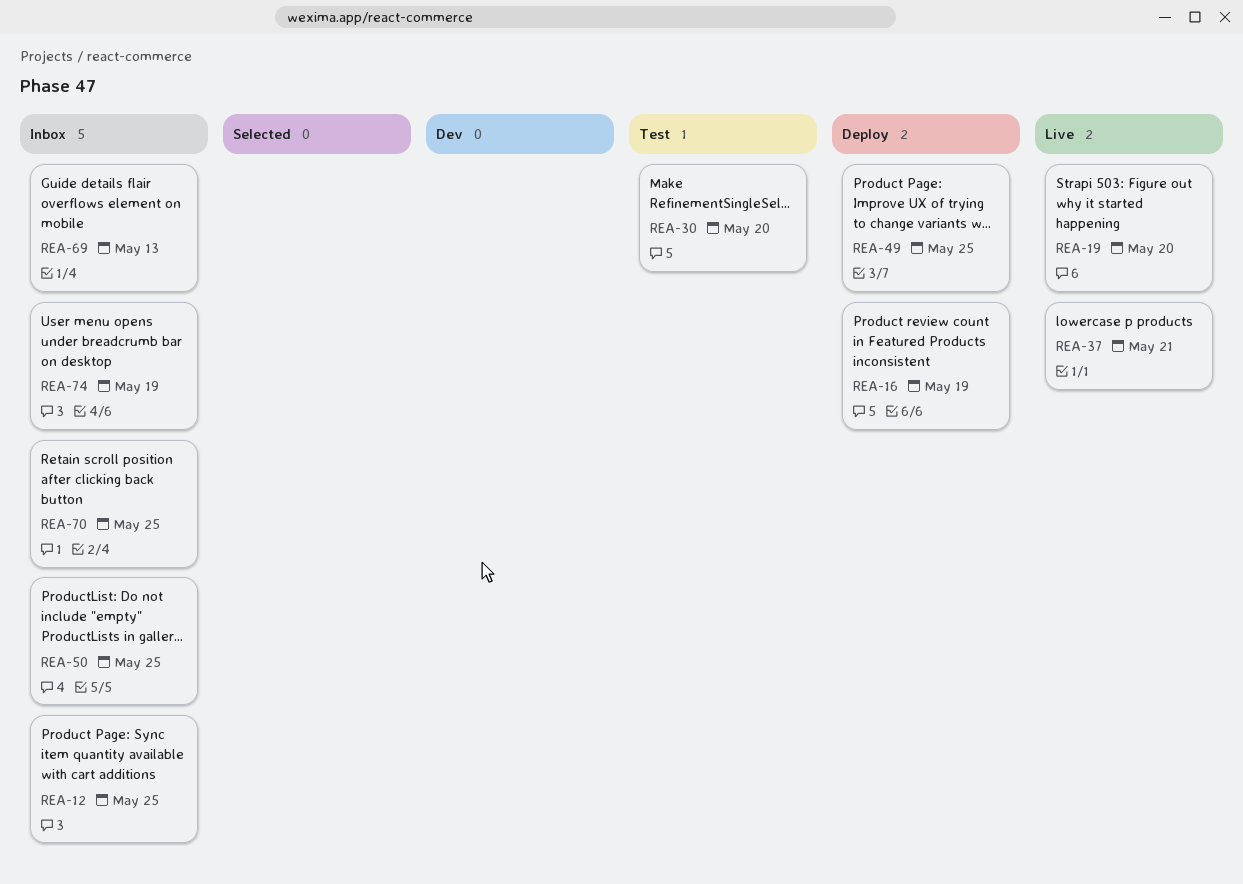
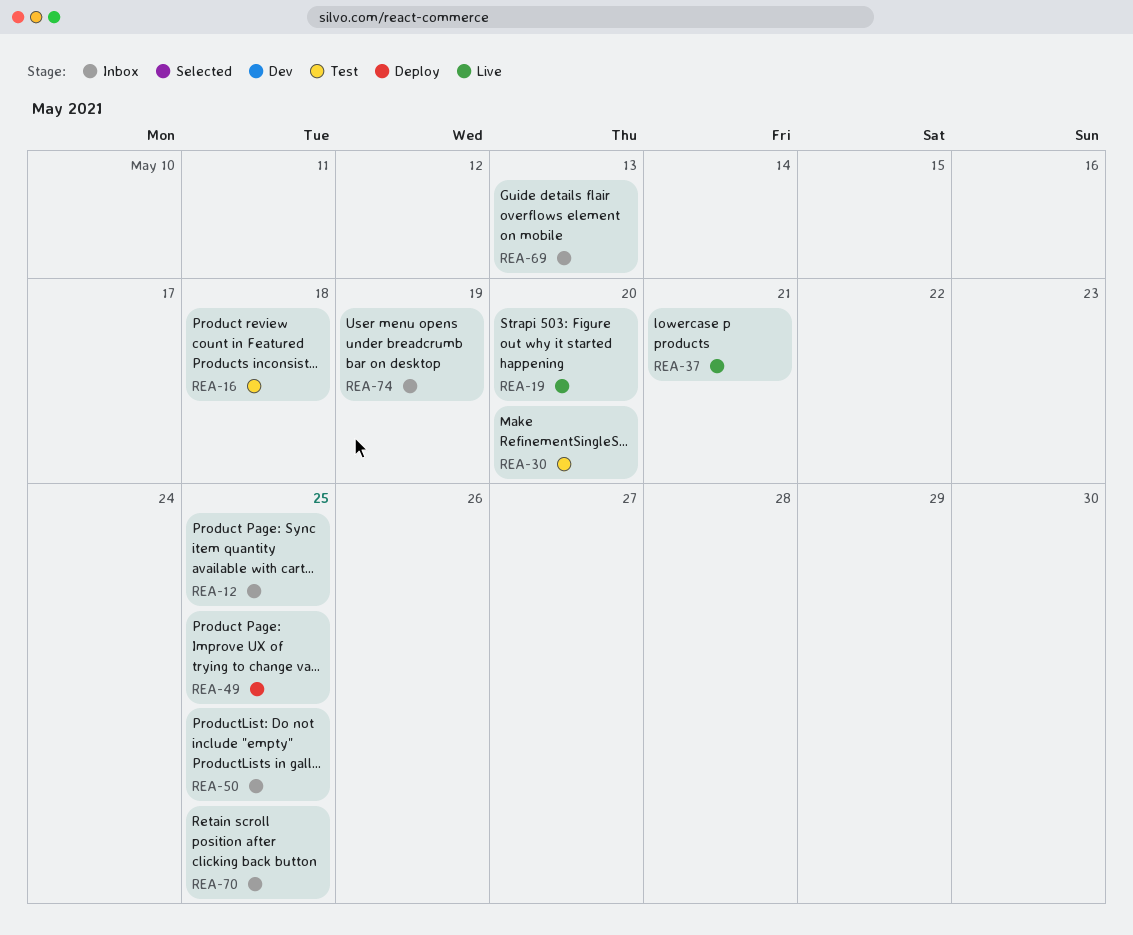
REA-16, status: Deploy -> Test
REA-16, due: May 19 -> May 18

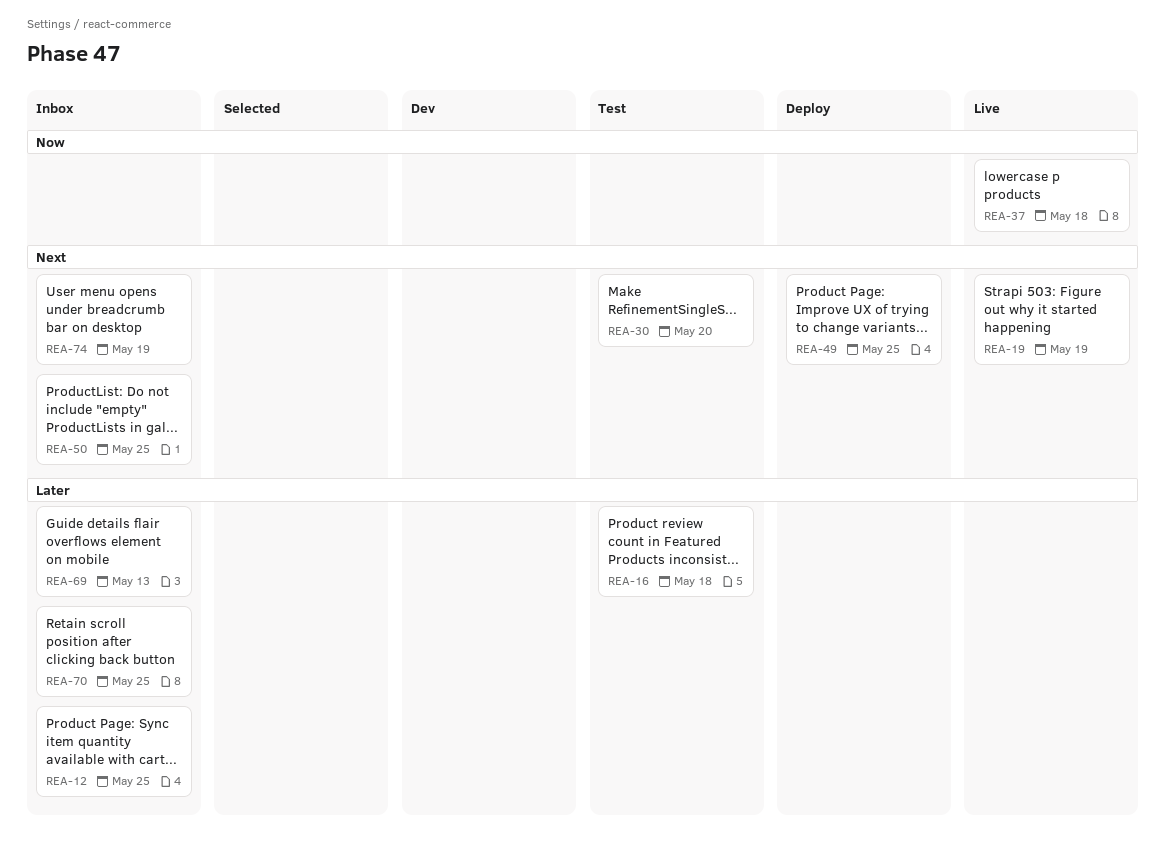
REA-19, due: May 20 -> May 19
REA-37, due: May 21 -> May 18

